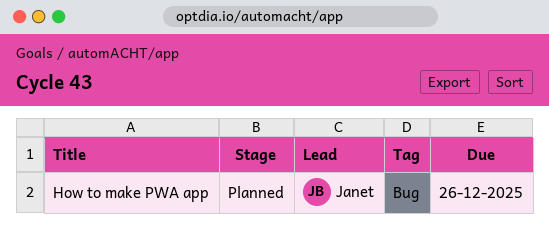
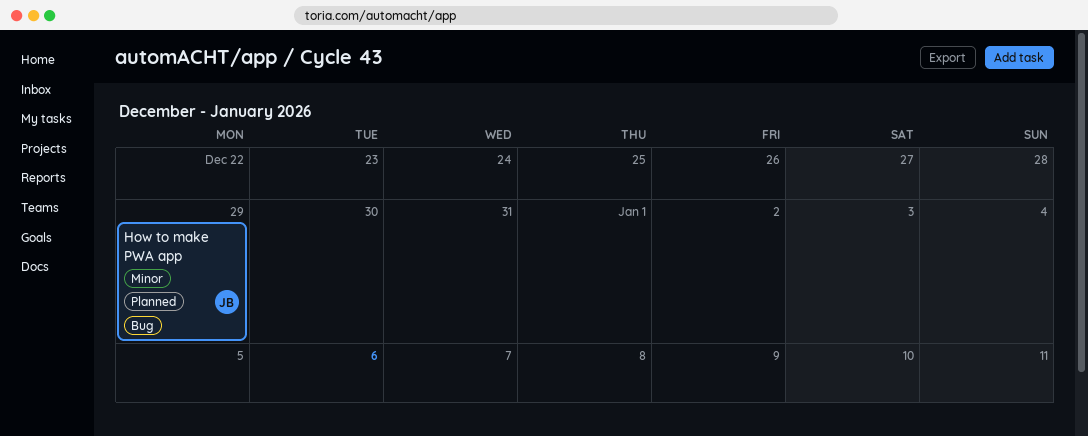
How to make PWA app, due: Dec 26 -> Dec 29

